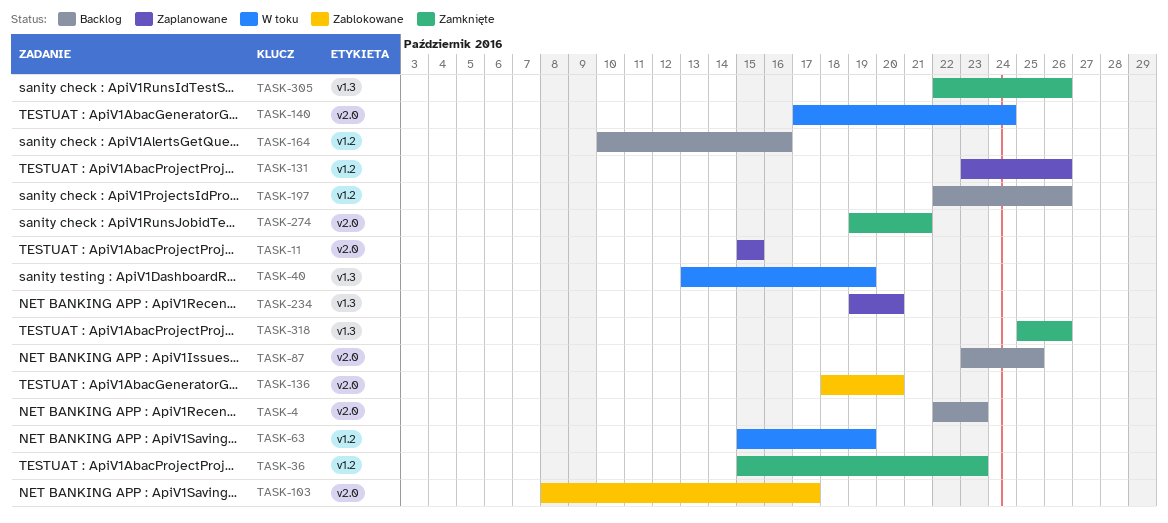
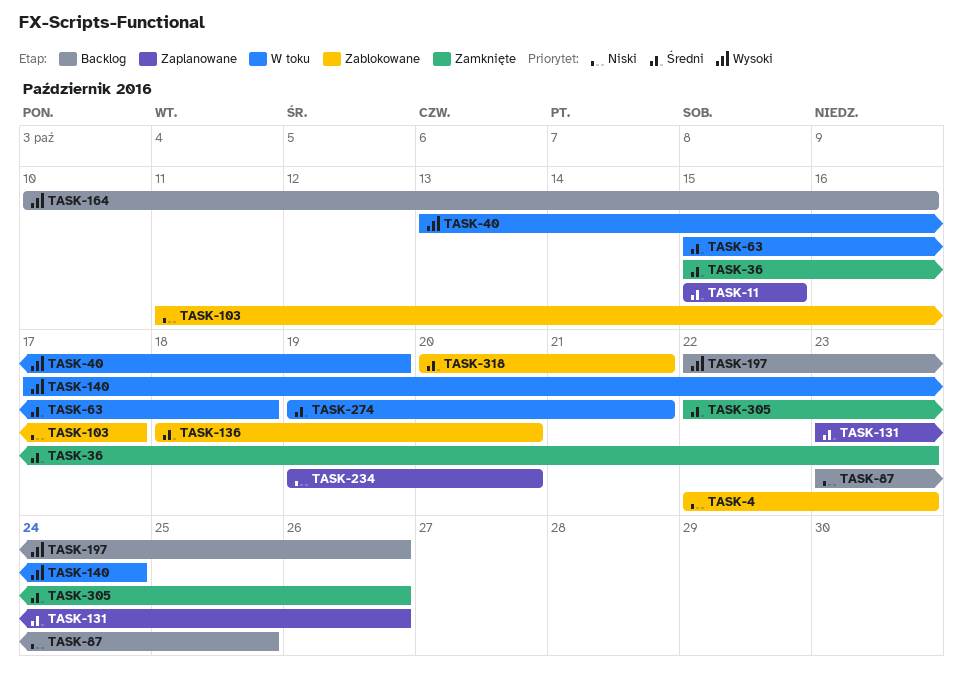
TASK-4, status: Backlog -> Zablokowane
TASK-63, due: Oct 19 -> Oct 18
TASK-103, start: Oct 8 -> Oct 11
TASK-274, status: Zamknięte -> W toku
TASK-318, status: Zamknięte -> Zablokowane
TASK-318, start: Oct 25 -> Oct 20
TASK-318, due: Oct 26 -> Oct 21

